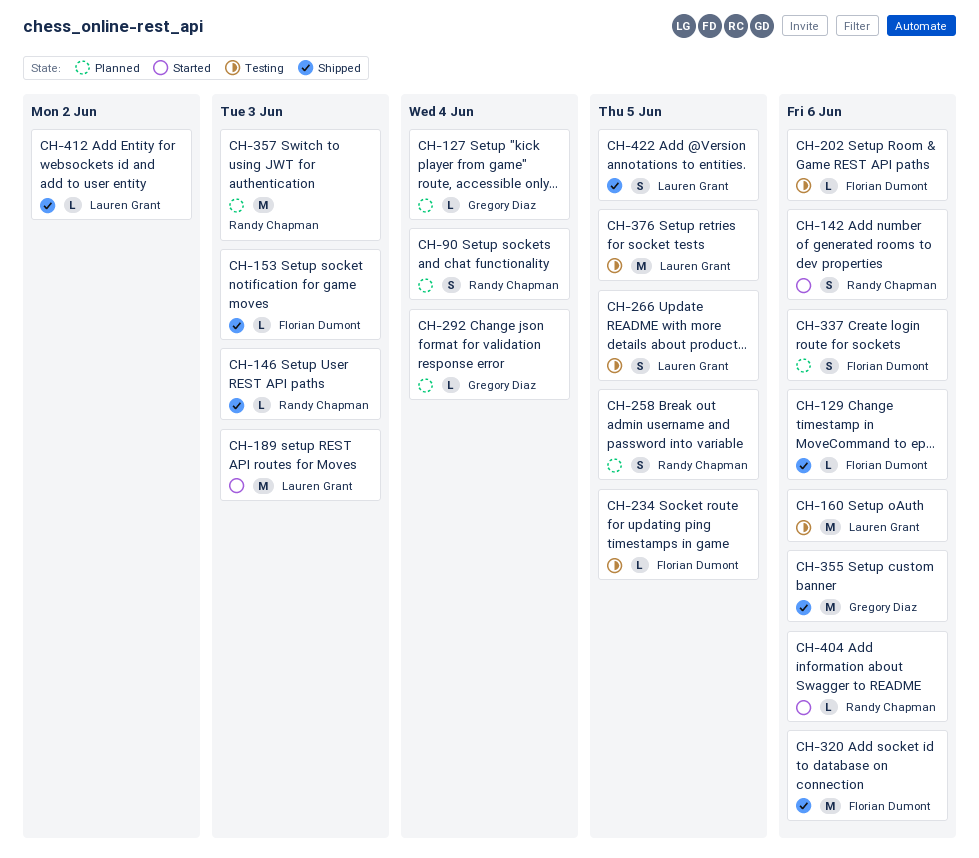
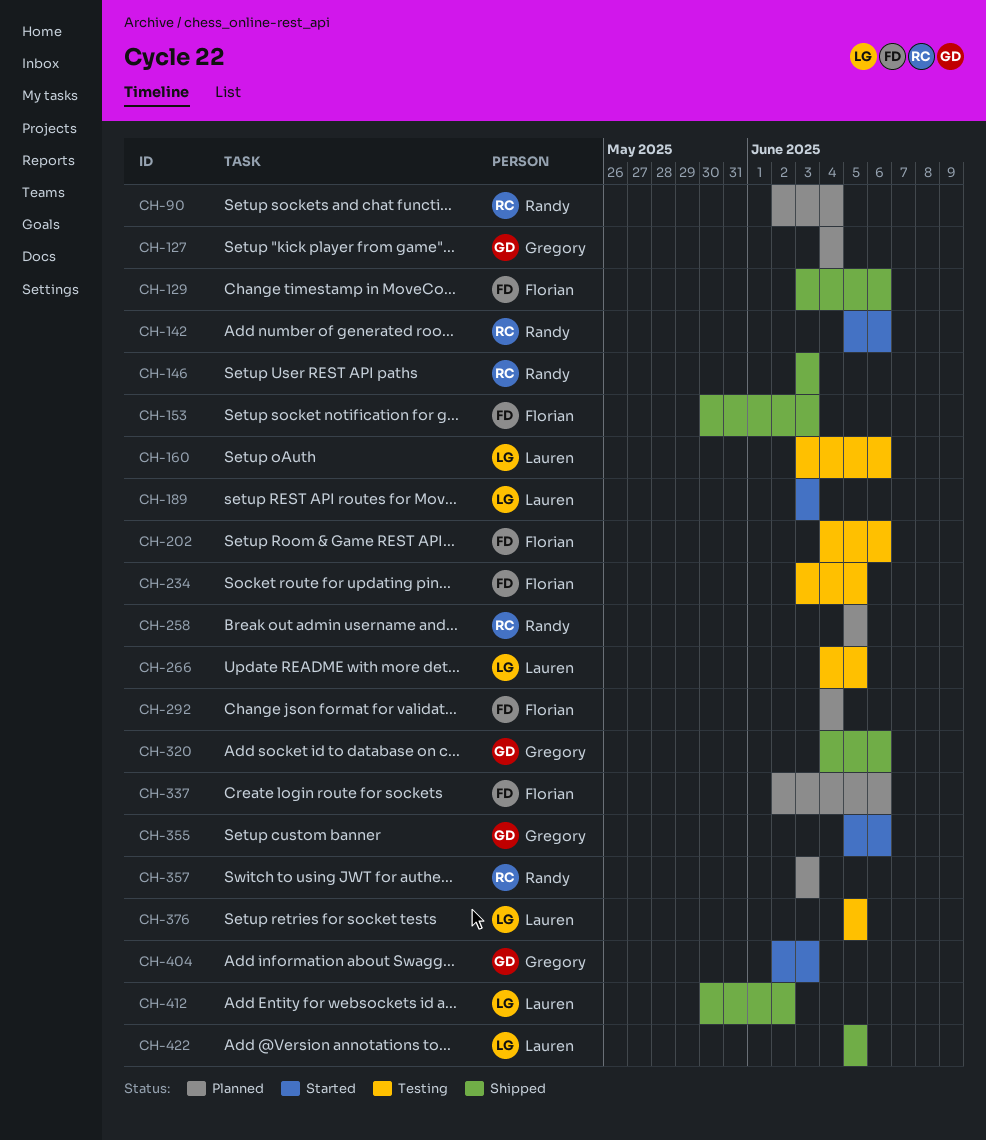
CH-292, owner: Gregory Diaz -> Florian Dumont
CH-320, owner: Florian Dumont -> Gregory Diaz
CH-355, status: Shipped -> Started
CH-404, owner: Randy Chapman -> Gregory Diaz
CH-404, due: Jun 6 -> Jun 3

